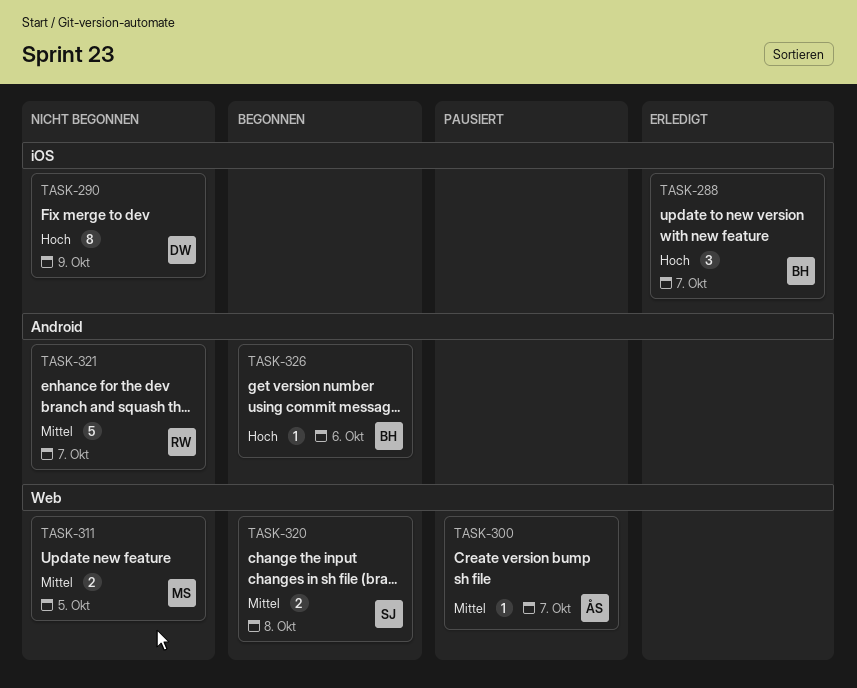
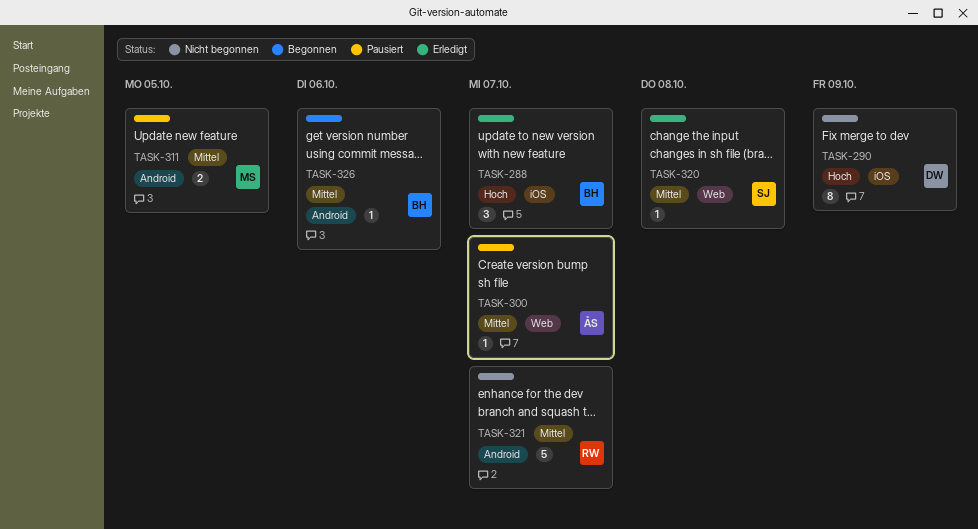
TASK-311, status: Nicht begonnen -> Pausiert
TASK-311, label: Web -> Android
TASK-320, status: Begonnen -> Erledigt
TASK-320, estimate: 2 -> 1
TASK-326, priority: Hoch -> Mittel

